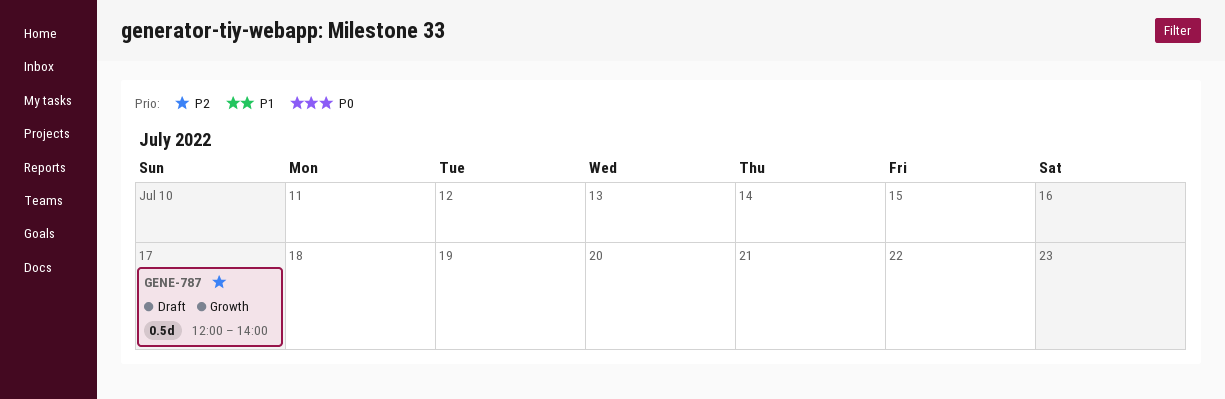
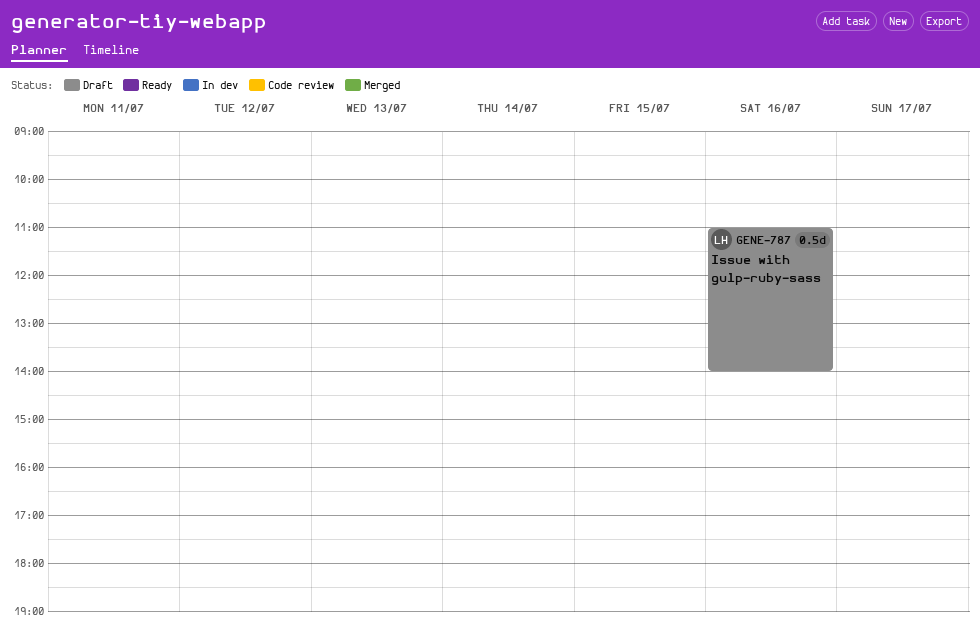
GENE-787, day: Jul 17 -> Jul 16
GENE-787, begins: 12:00 -> 11:00

